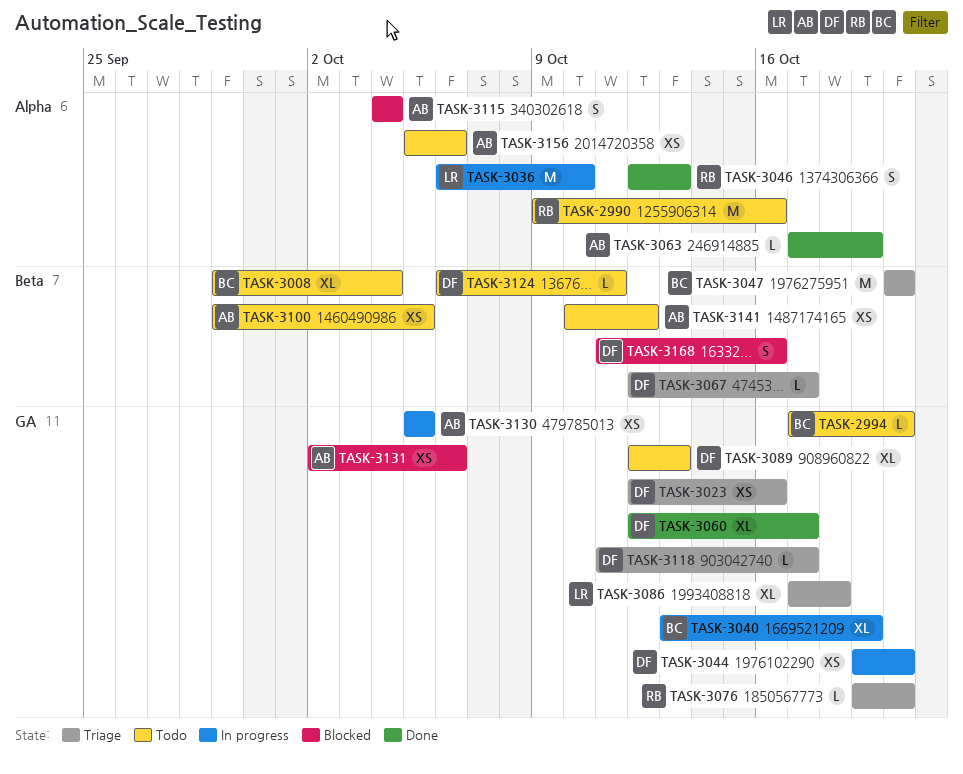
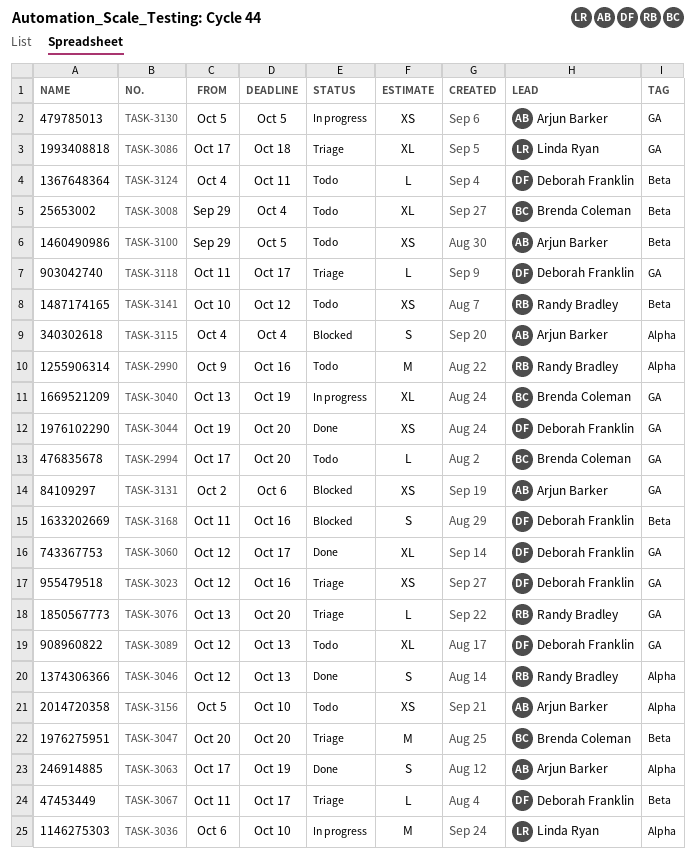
TASK-3044, status: In progress -> Done
TASK-3063, estimate: L -> S
TASK-3067, start: Oct 12 -> Oct 11
TASK-3076, start: Oct 19 -> Oct 13
TASK-3124, start: Oct 6 -> Oct 4
TASK-3141, owner: Arjun Barker -> Randy Bradley
TASK-3156, due: Oct 6 -> Oct 10

